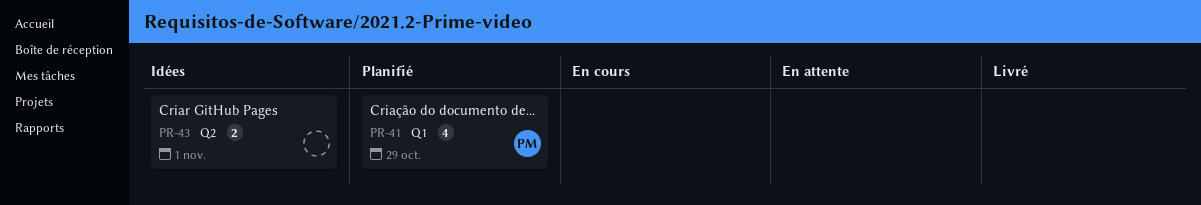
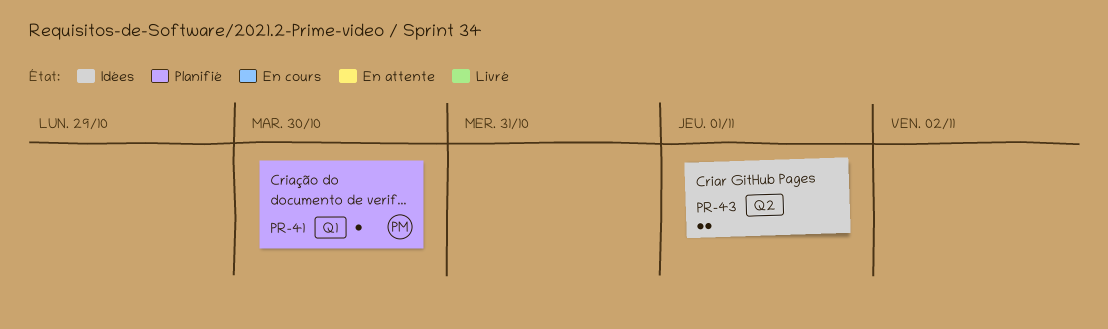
PR-41, estimate: 4 -> 1
PR-41, due: Oct 29 -> Oct 30

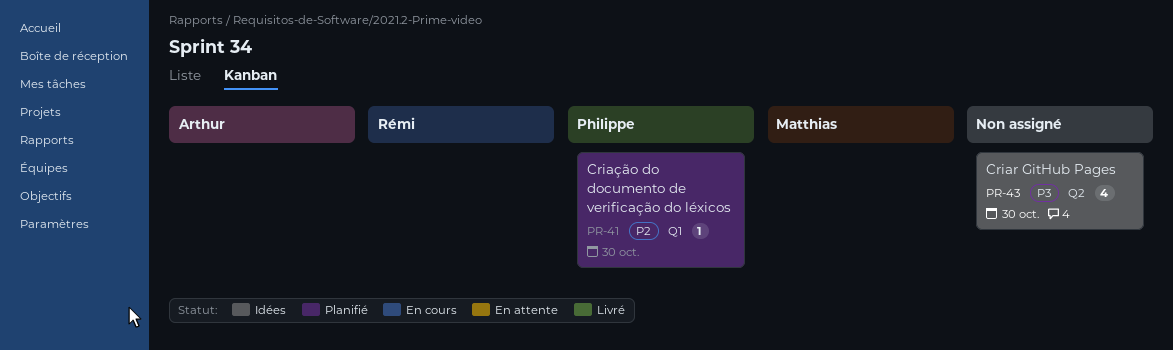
PR-43, estimate: 2 -> 4
PR-43, due: Nov 1 -> Oct 30

